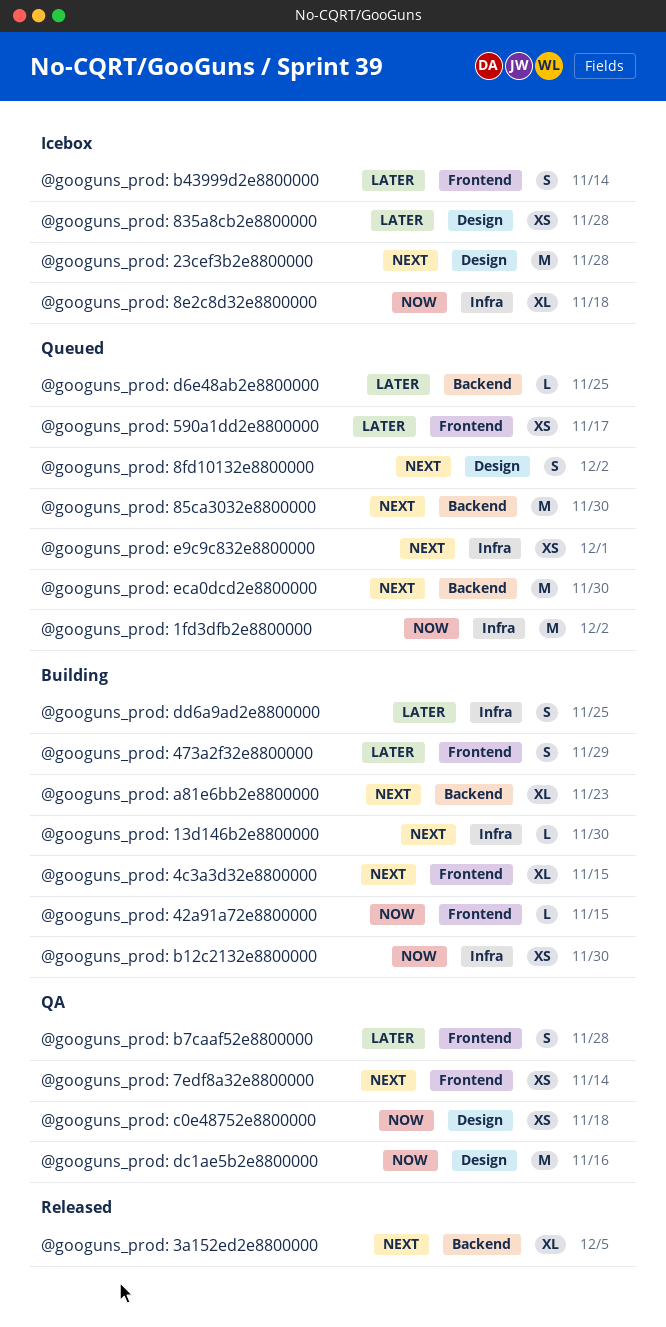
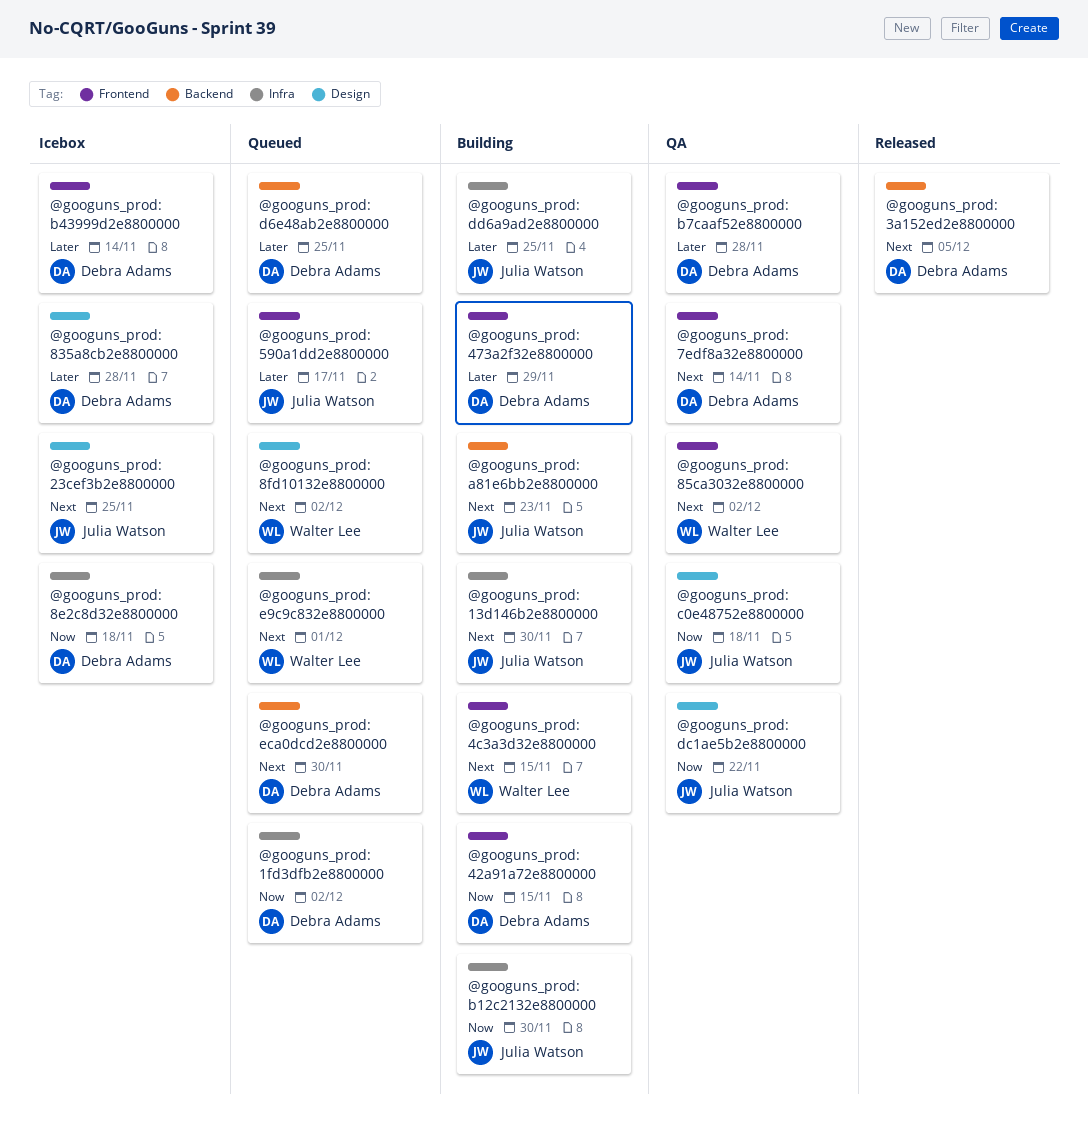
@googuns_prod: 23cef3b2e8800000, due: Nov 28 -> Nov 25
@googuns_prod: 85ca3032e8800000, status: Queued -> QA
@googuns_prod: 85ca3032e8800000, label: Backend -> Frontend
@googuns_prod: 85ca3032e8800000, due: Nov 30 -> Dec 2
@googuns_prod: dc1ae5b2e8800000, due: Nov 16 -> Nov 22

